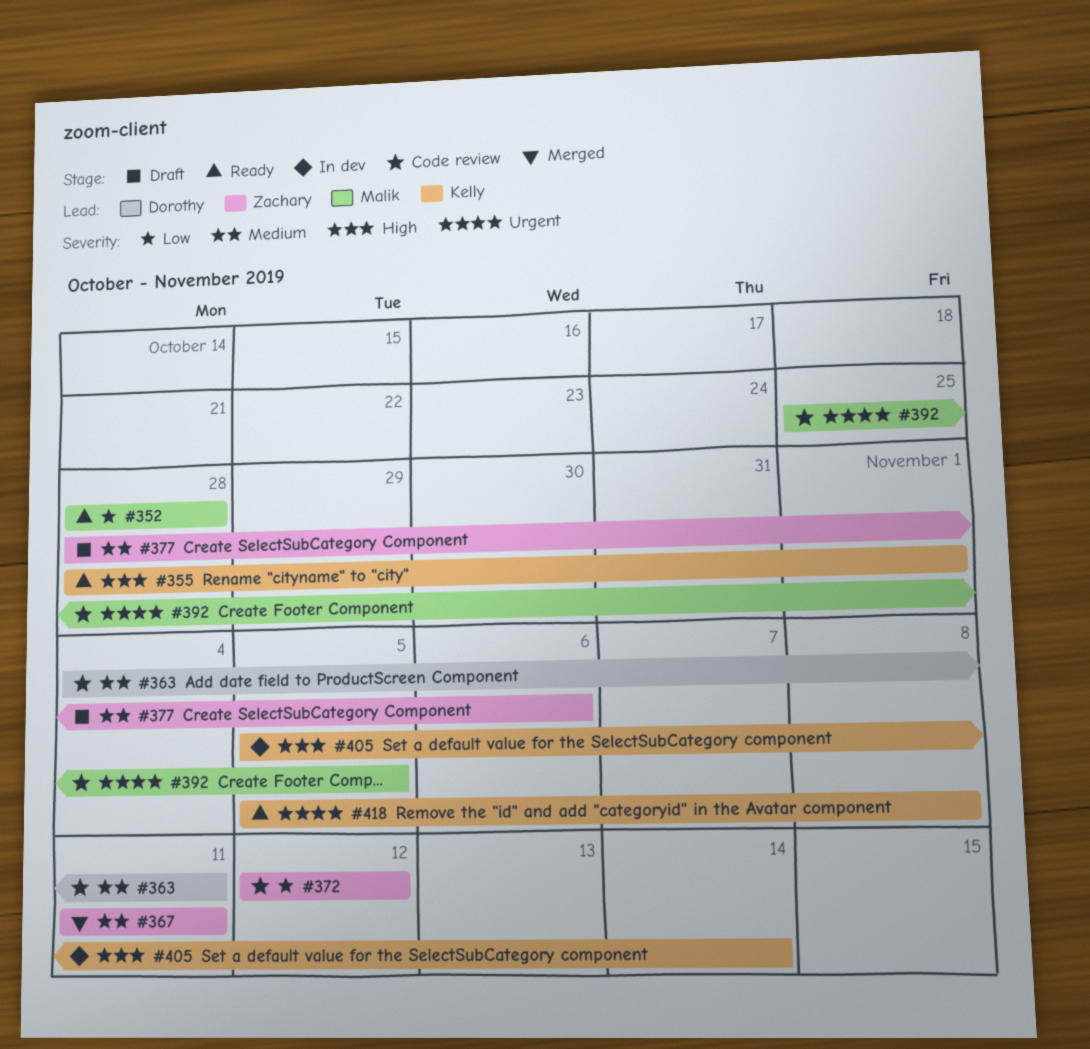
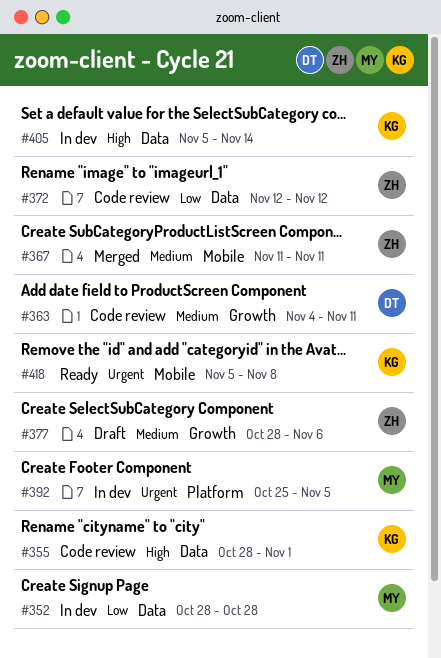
#352, status: Ready -> In dev
#355, status: Ready -> Code review
#392, status: Code review -> In dev

